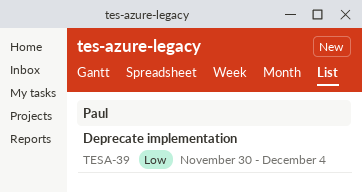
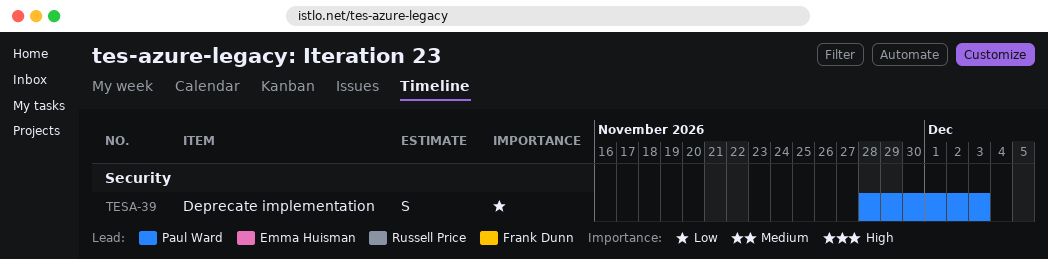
TESA-39, start: Nov 30 -> Nov 28
TESA-39, due: Dec 4 -> Dec 3

